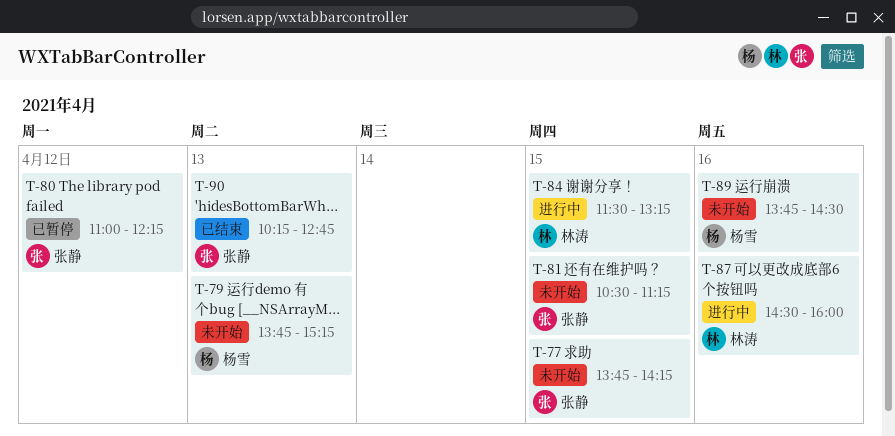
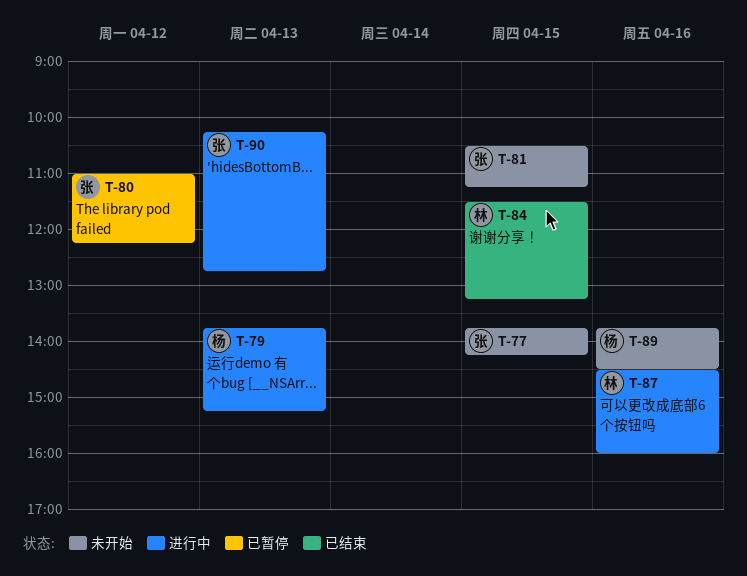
T-79, status: 未开始 -> 进行中
T-84, status: 进行中 -> 已结束
T-90, status: 已结束 -> 进行中

